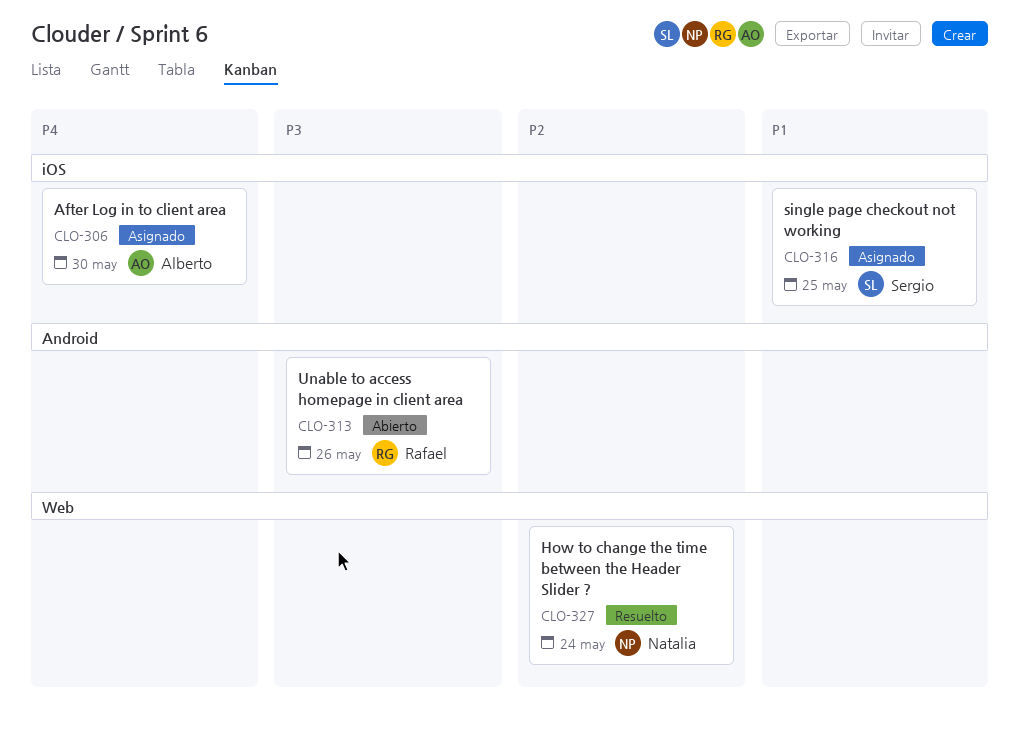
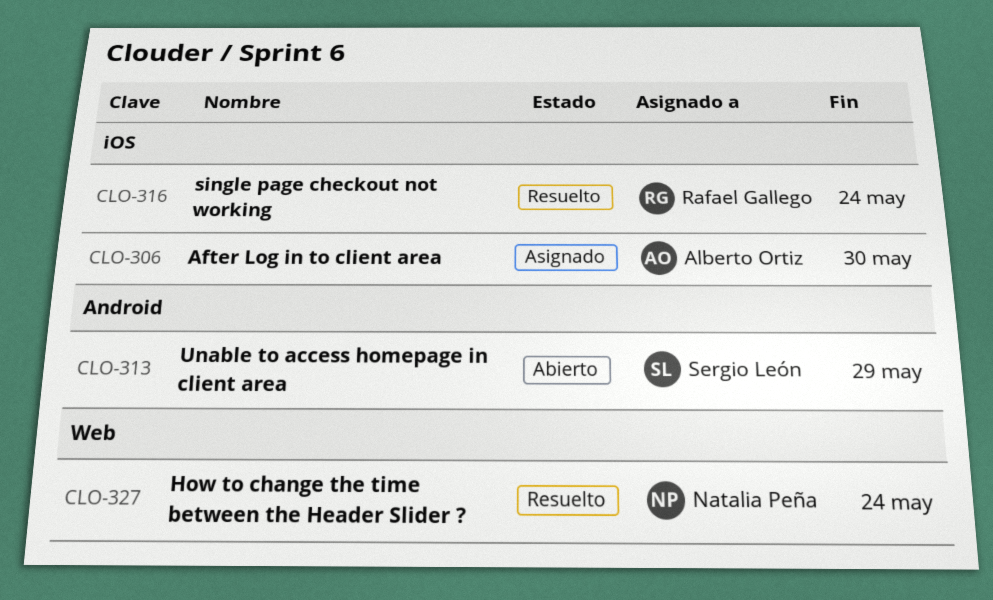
CLO-313, owner: Rafael Gallego -> Sergio León
CLO-313, due: May 26 -> May 29
CLO-316, status: Asignado -> Resuelto
CLO-316, owner: Sergio León -> Rafael Gallego
CLO-316, due: May 25 -> May 24

